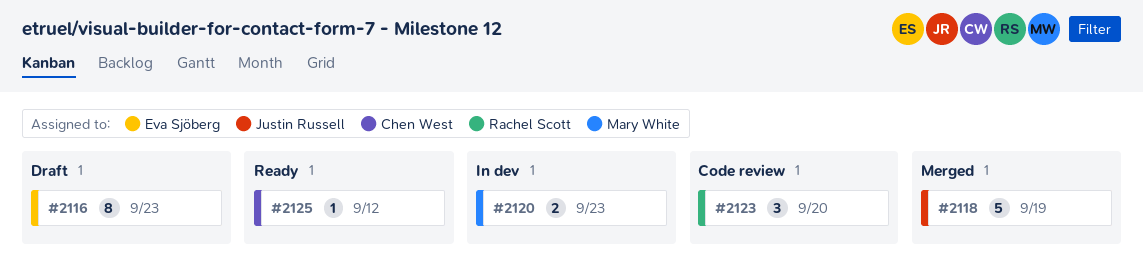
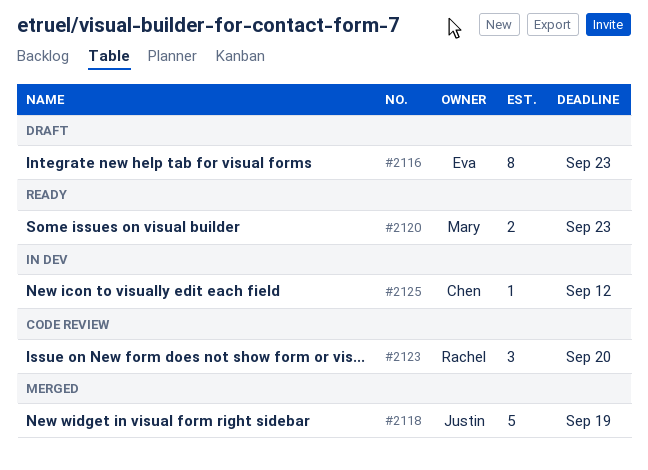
#2120, status: In dev -> Ready
#2125, status: Ready -> In dev

